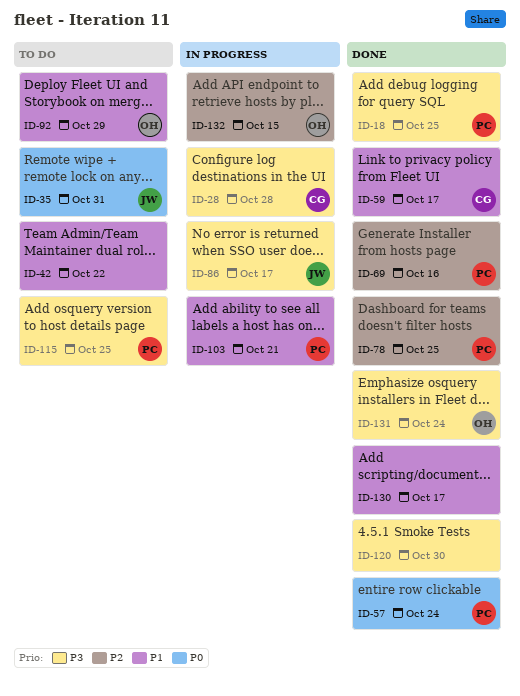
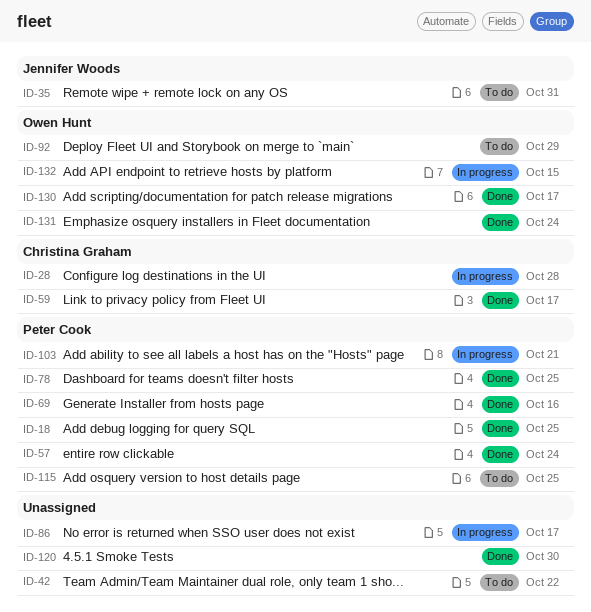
ID-86, owner: Jennifer Woods -> none
ID-130, owner: none -> Owen Hunt

